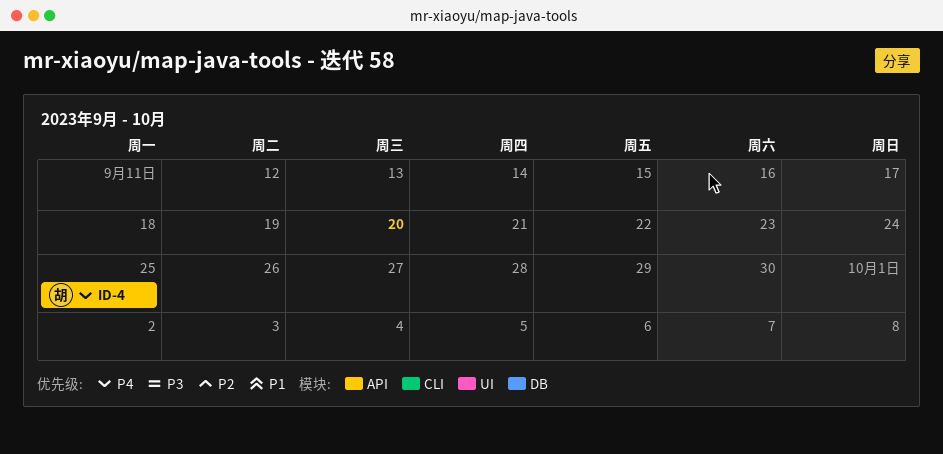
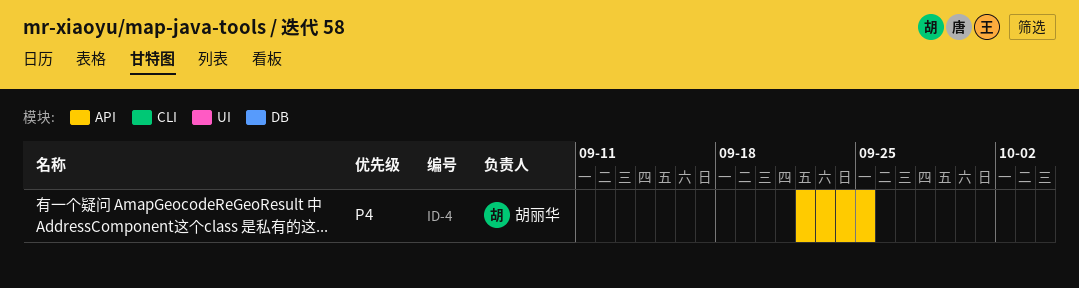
ID-4, start: Sep 25 -> Sep 22

